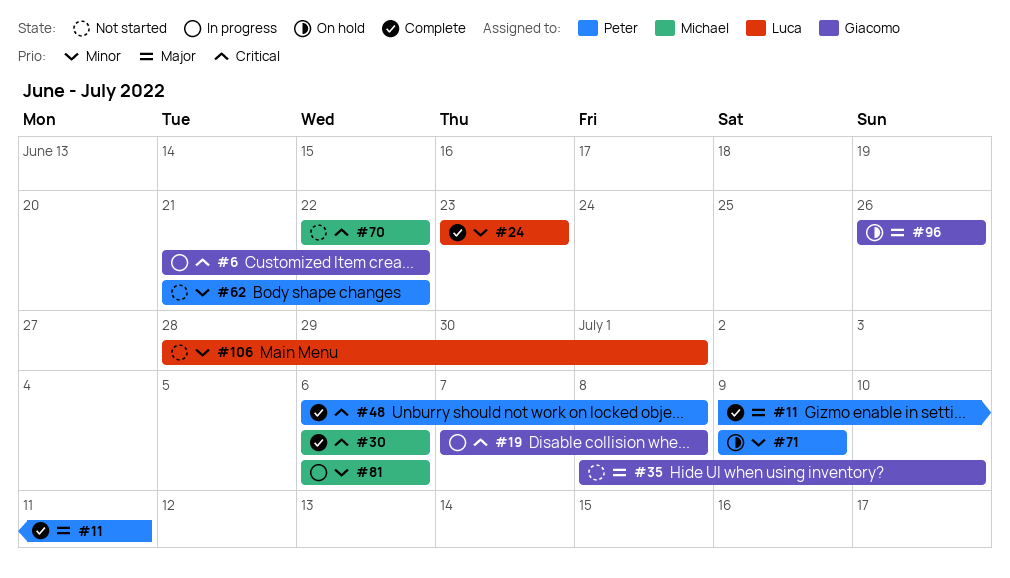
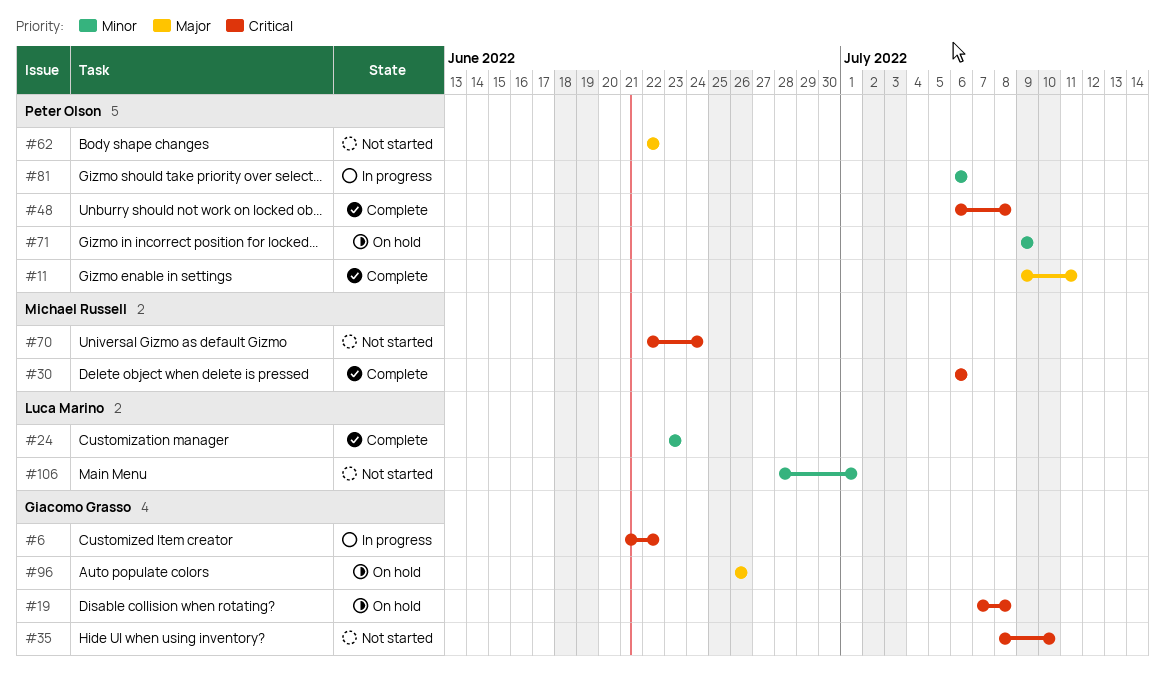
#19, status: In progress -> On hold
#35, priority: Major -> Critical
#62, priority: Minor -> Major
#62, start: Jun 21 -> Jun 22
#70, due: Jun 22 -> Jun 24
#81, owner: Michael Russell -> Peter Olson

